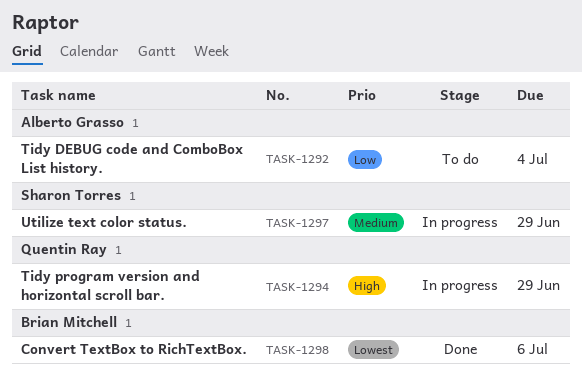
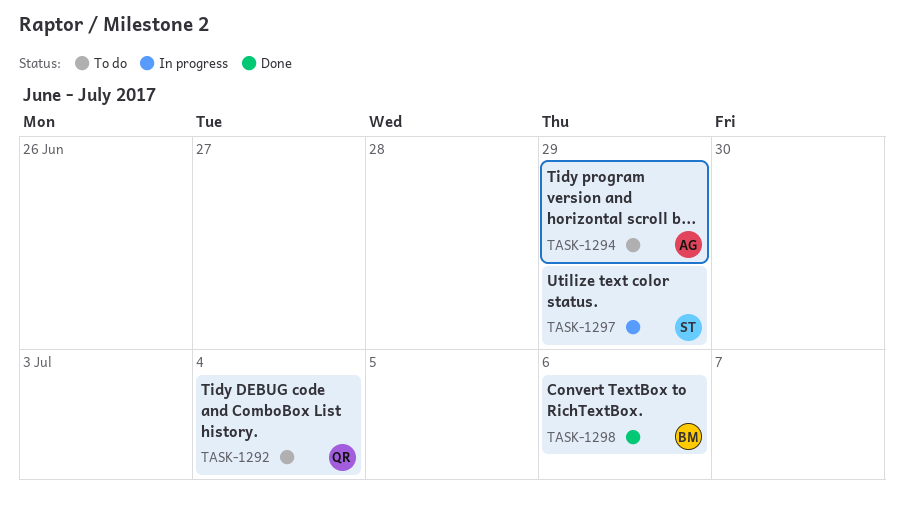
TASK-1292, owner: Alberto Grasso -> Quentin Ray
TASK-1294, status: In progress -> To do
TASK-1294, owner: Quentin Ray -> Alberto Grasso

